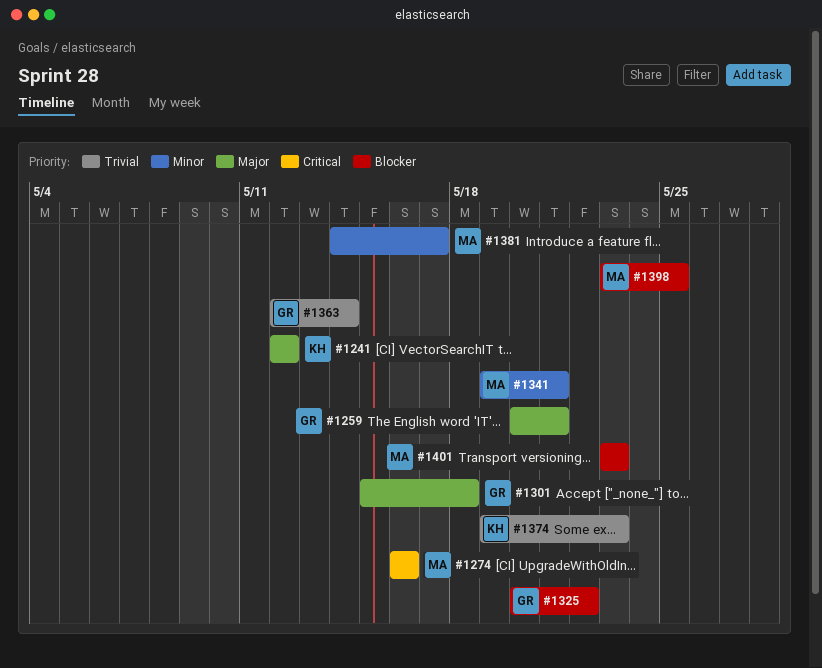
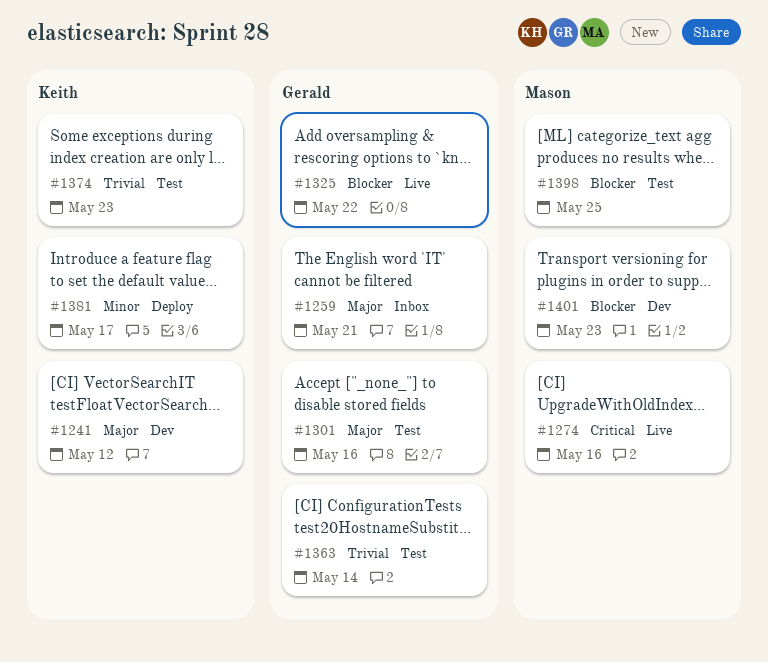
#1301, due: May 18 -> May 16
#1341: present -> none
#1381, owner: Mason -> Keith

